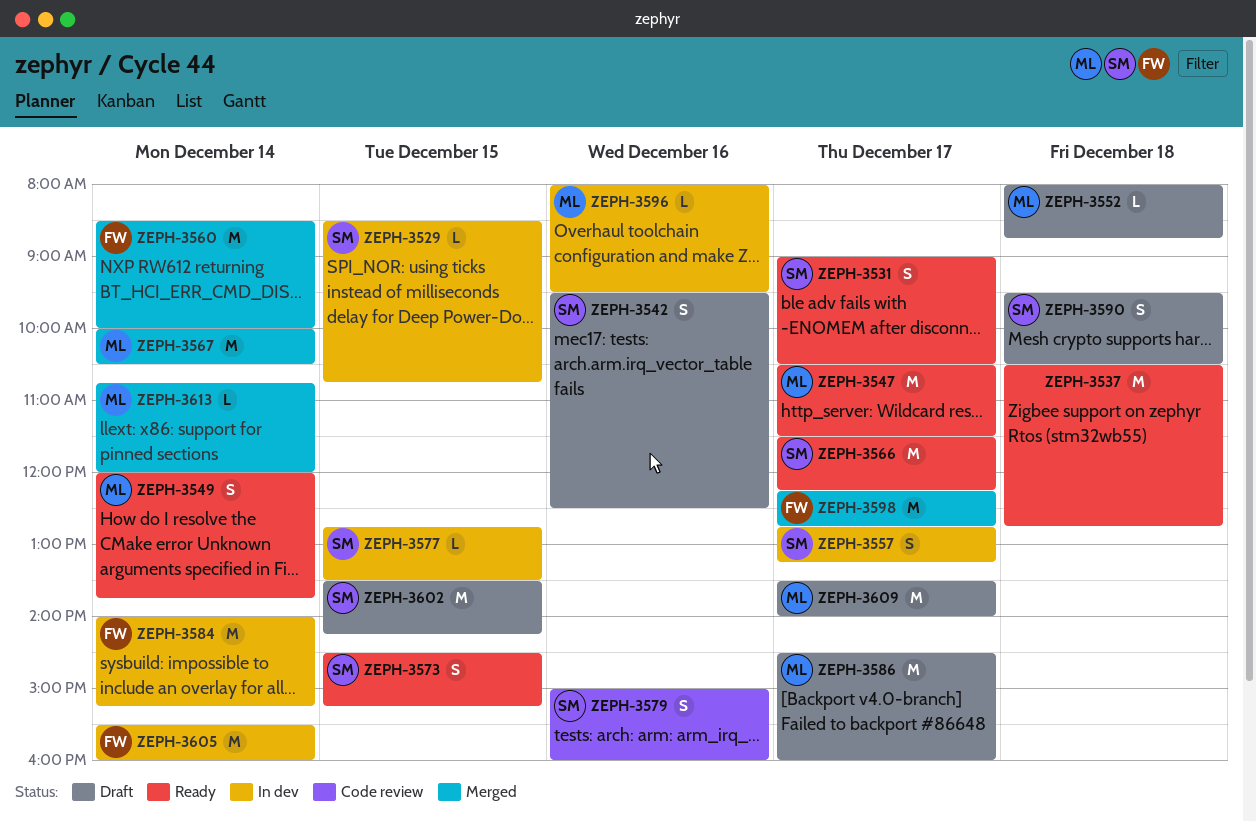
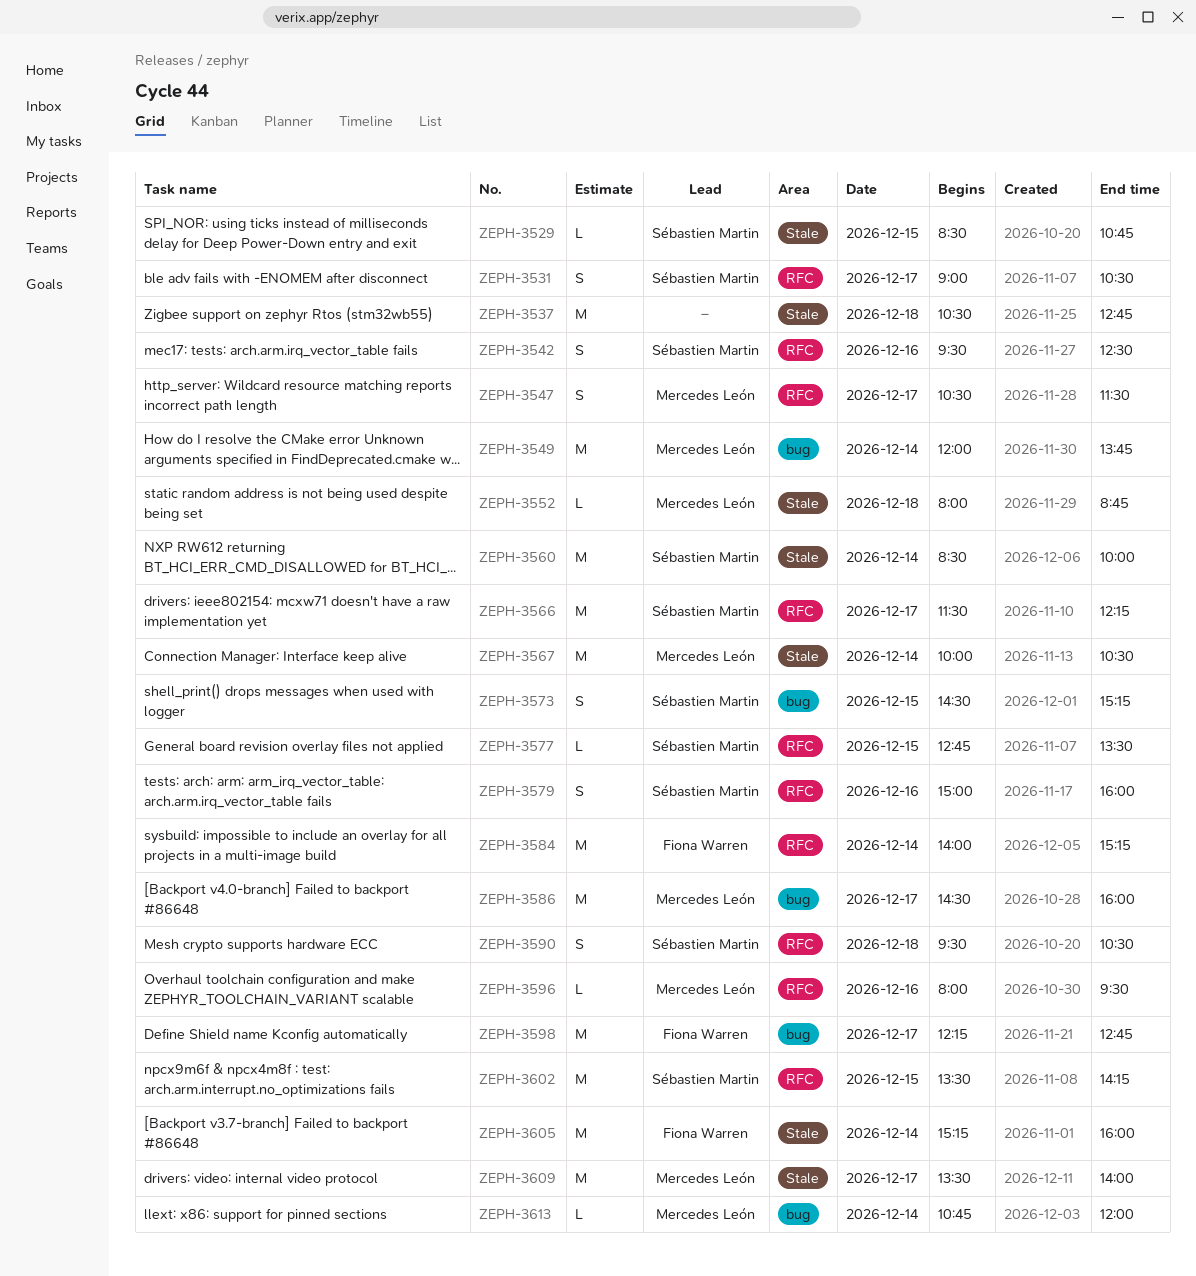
ZEPH-3547, estimate: M -> S
ZEPH-3549, estimate: S -> M
ZEPH-3557: present -> none
ZEPH-3560, owner: Fiona Warren -> Sébastien Martin
ZEPH-3605, begins: 15:30 -> 15:15

